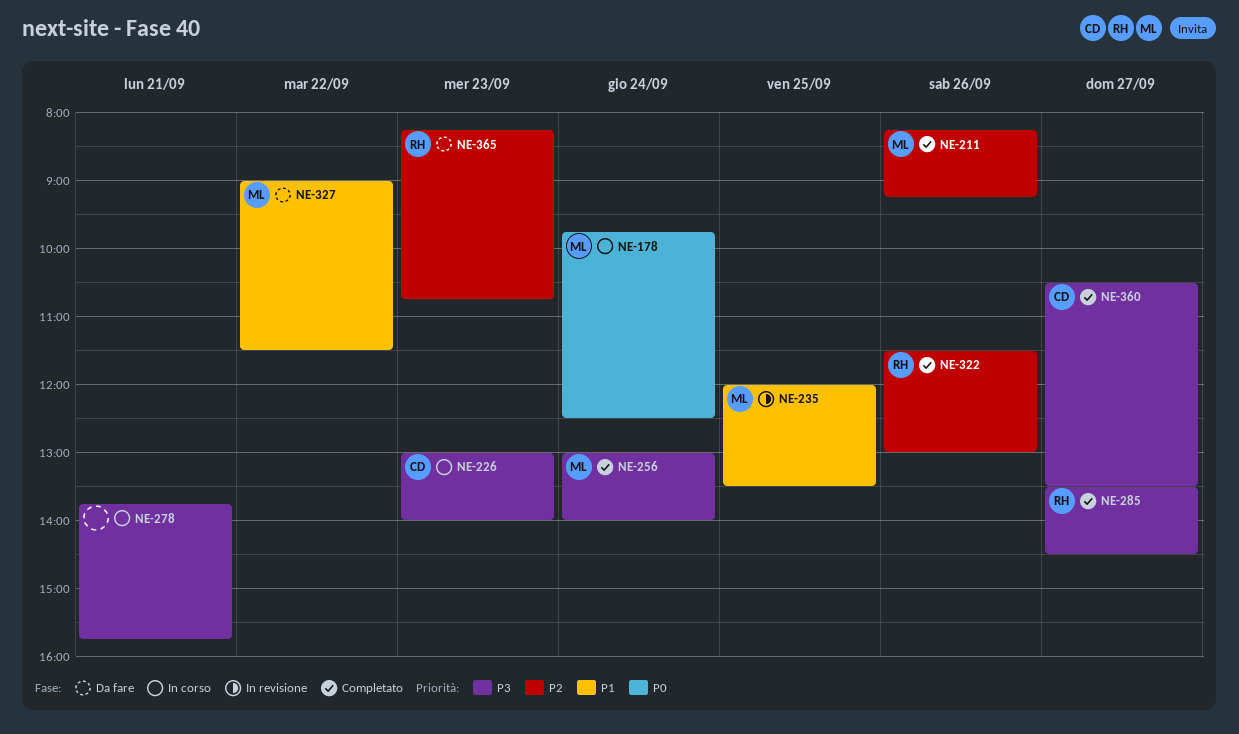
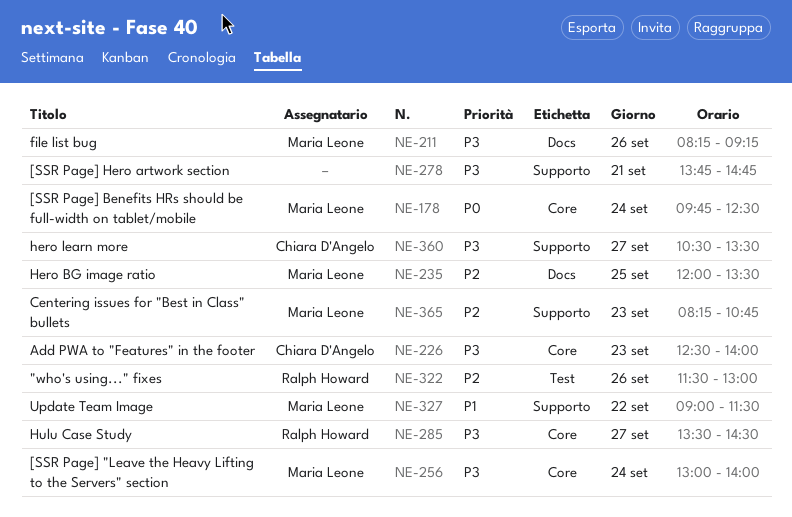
NE-211, priority: P2 -> P3
NE-226, begins: 13:00 -> 12:30
NE-235, priority: P1 -> P2
NE-278, ends: 15:45 -> 14:45
NE-365, owner: Ralph Howard -> Maria Leone

